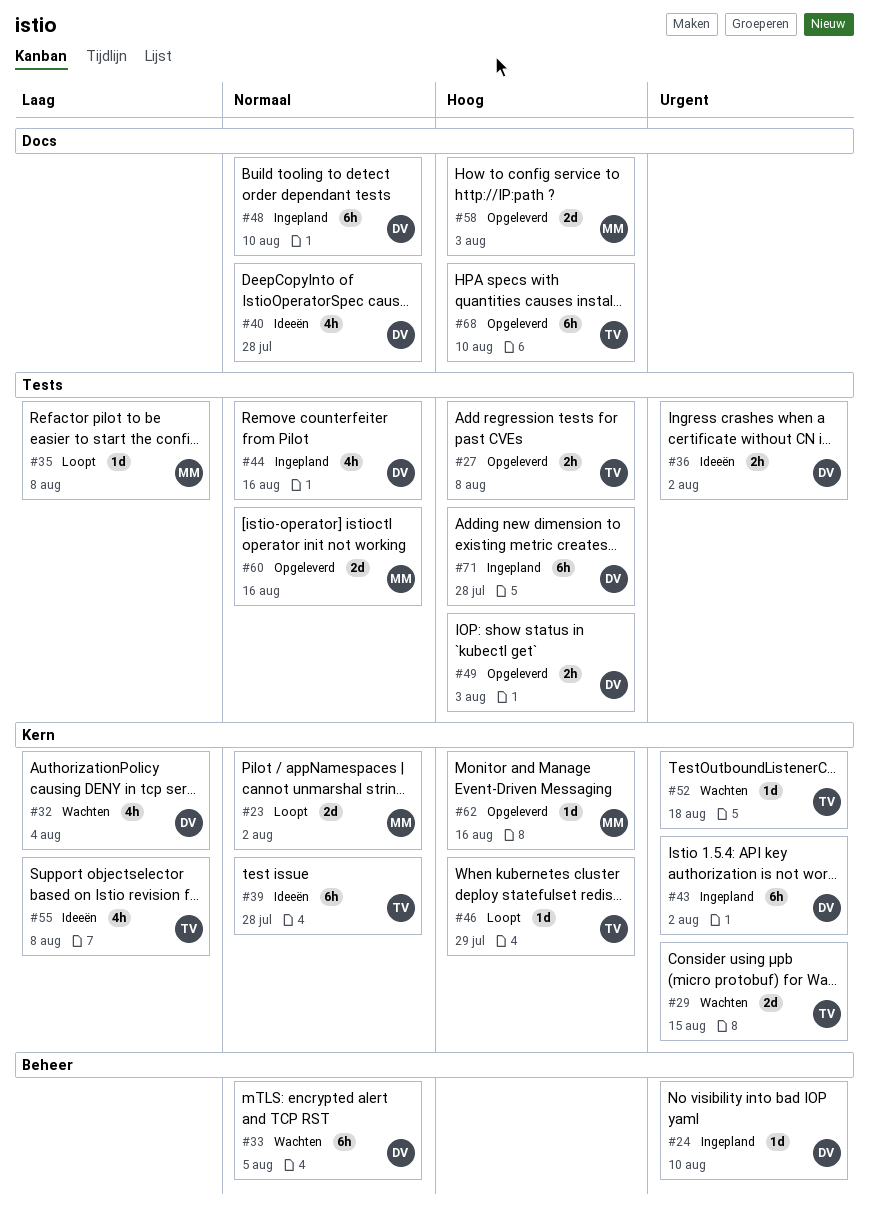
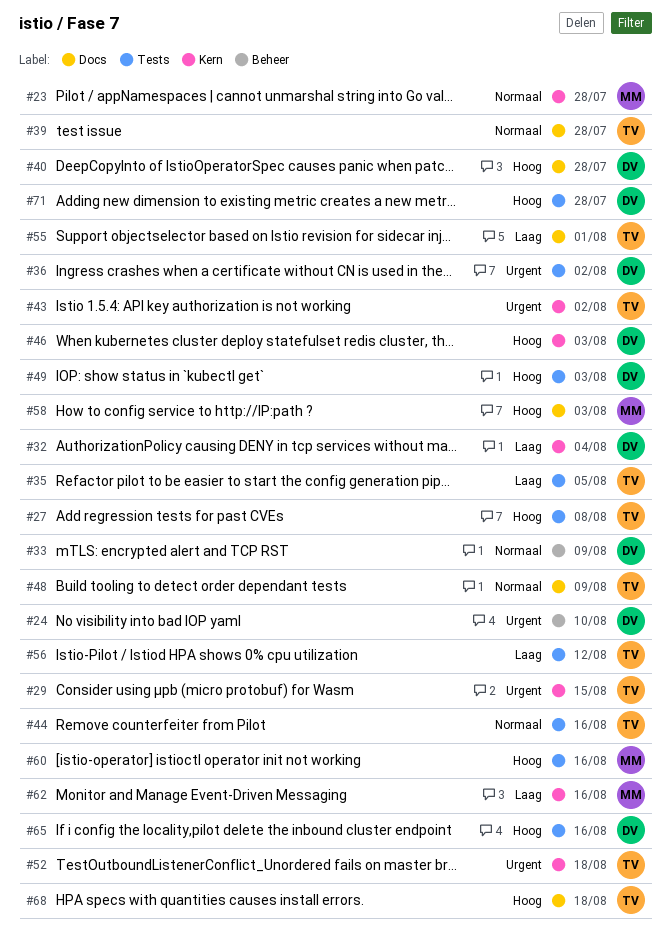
#23, due: Aug 2 -> Jul 28
#33, due: Aug 5 -> Aug 9
#35, owner: MM -> TV
#35, due: Aug 8 -> Aug 5
#39, label: Kern -> Docs
#40, priority: Normaal -> Hoog
#43, owner: DV -> TV
#44, owner: DV -> TV
#46, owner: TV -> DV
#46, due: Jul 29 -> Aug 3
#48, owner: DV -> TV
#48, due: Aug 10 -> Aug 9
#55, label: Kern -> Docs
#55, due: Aug 8 -> Aug 1
#56: none -> present
#60, priority: Normaal -> Hoog
#62, priority: Hoog -> Laag
#65: none -> present
#68, due: Aug 10 -> Aug 18

